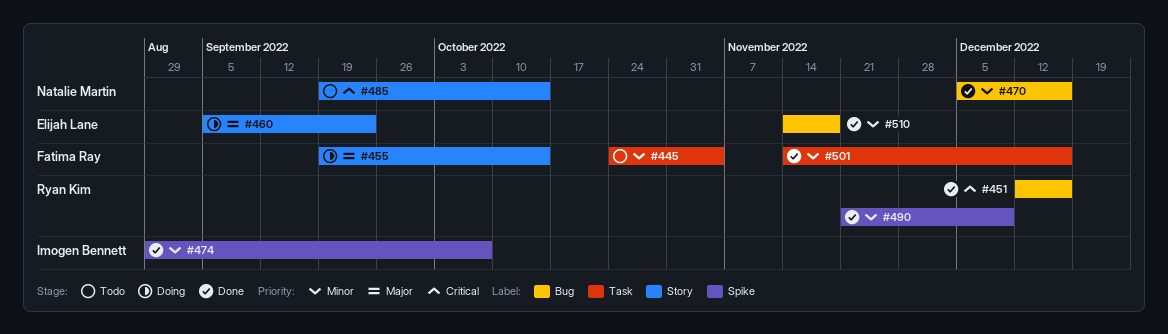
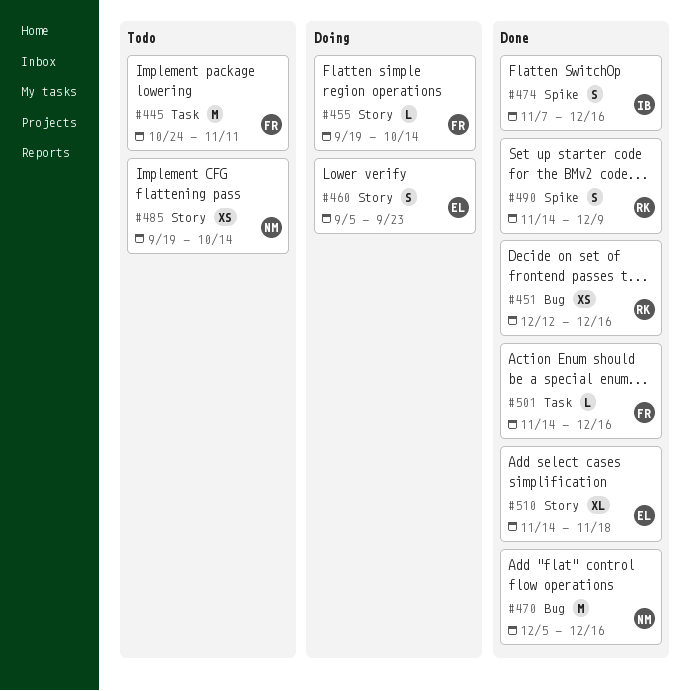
#445, due: Nov 4 -> Nov 11
#474, start: Aug 29 -> Nov 7
#474, due: Oct 7 -> Dec 16
#490, start: Nov 21 -> Nov 14
#510, label: Bug -> Story

